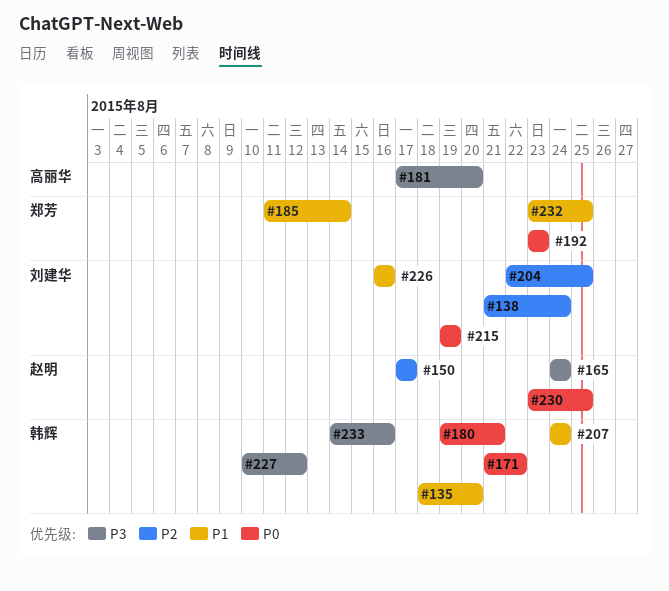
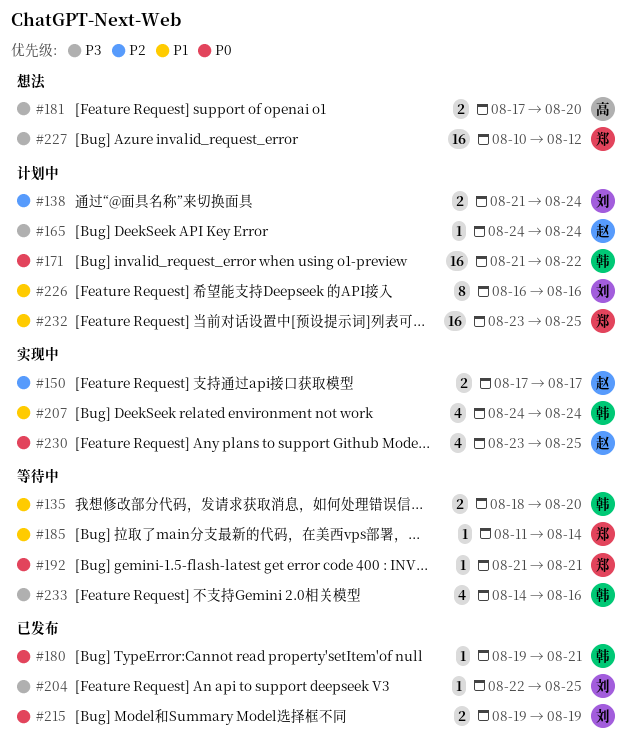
#192, start: Aug 23 -> Aug 21
#192, due: Aug 23 -> Aug 21
#204, priority: P2 -> P3
#227, owner: 韩辉 -> 郑芳

